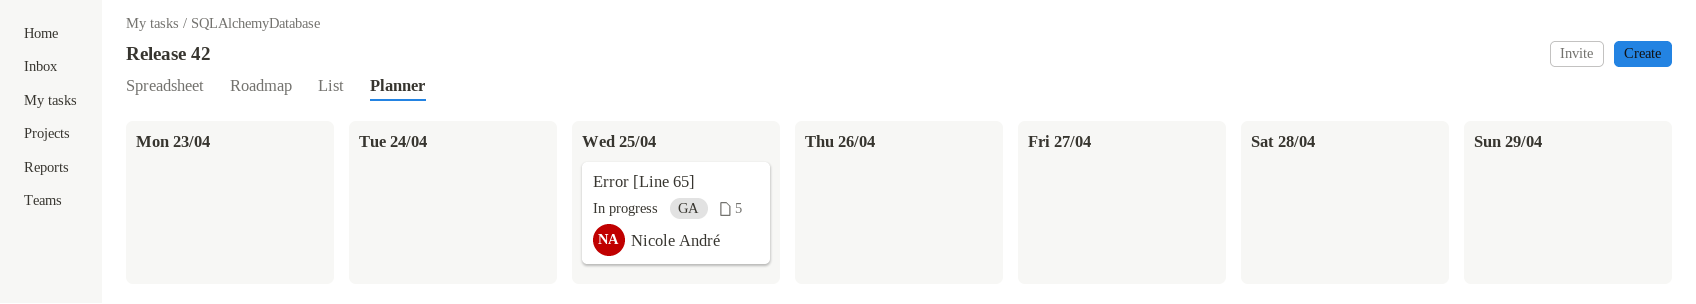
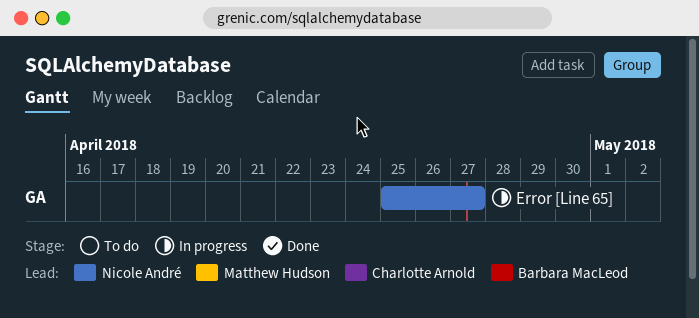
Error [Line 65], due: Apr 25 -> Apr 27

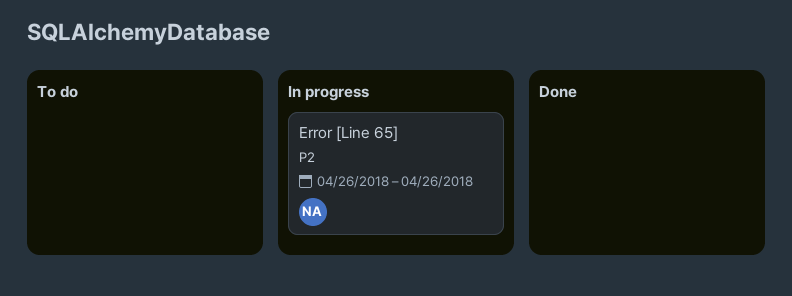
Error [Line 65], start: Apr 25 -> Apr 26
Error [Line 65], due: Apr 27 -> Apr 26

